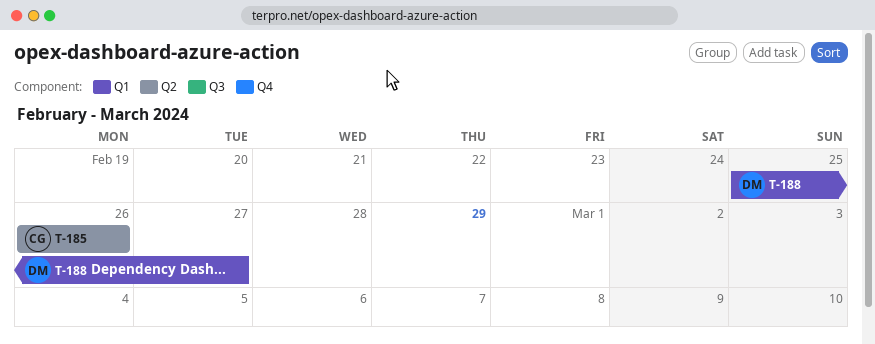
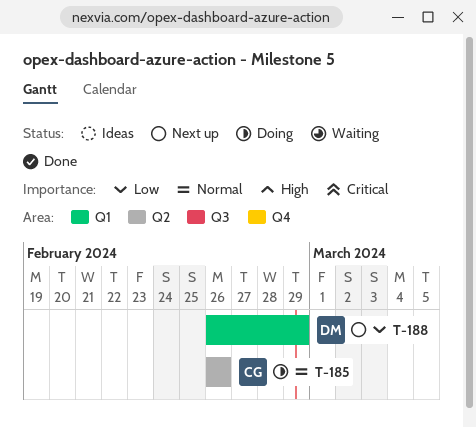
T-188, start: Feb 25 -> Feb 26
T-188, due: Feb 27 -> Feb 29

